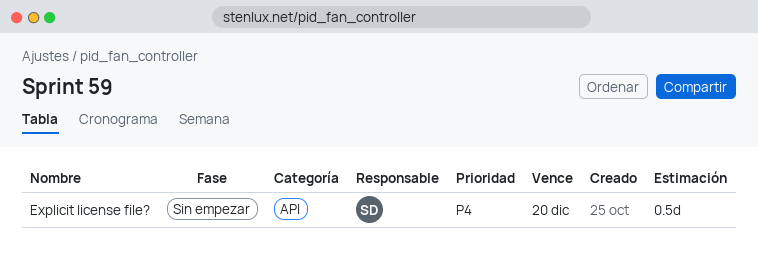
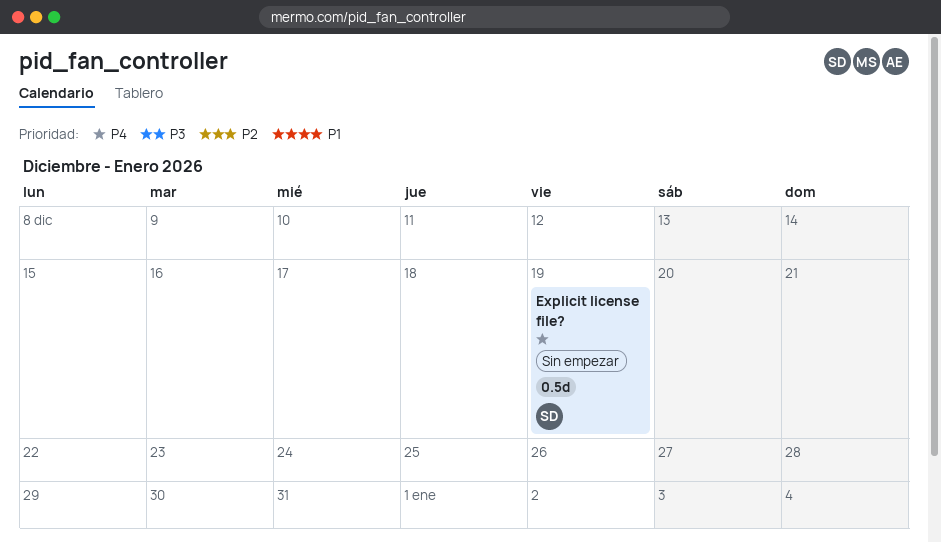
Explicit license file?, due: Dec 20 -> Dec 19

